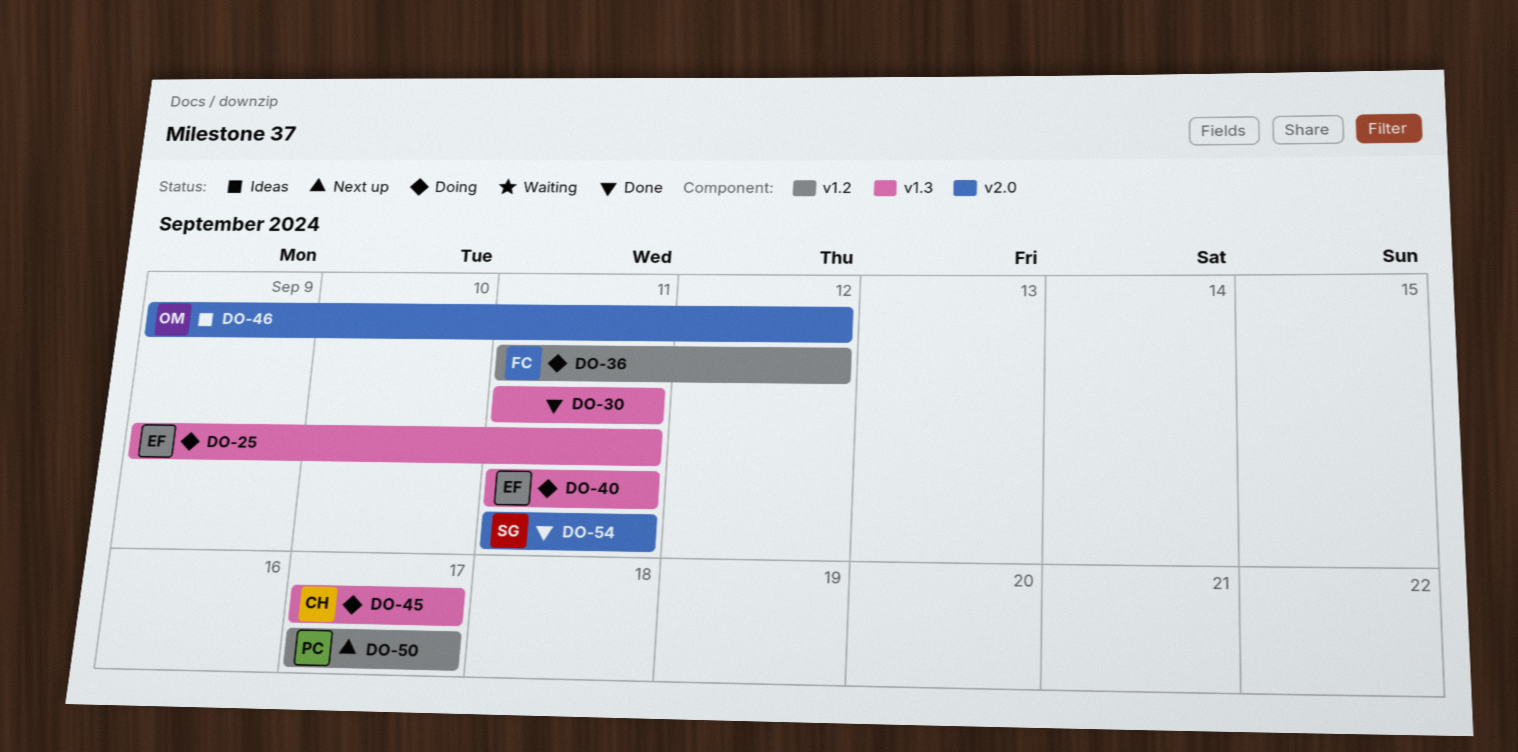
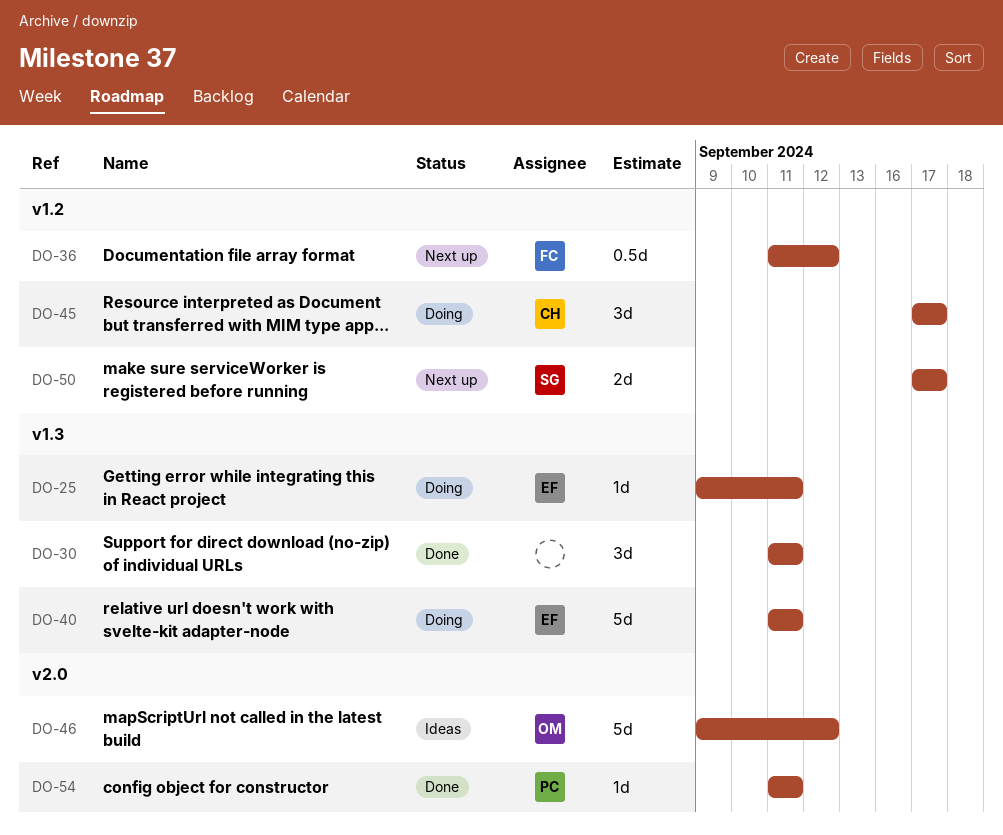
DO-36, status: Doing -> Next up
DO-45, label: v1.3 -> v1.2
DO-50, owner: PC -> SG
DO-54, owner: SG -> PC

